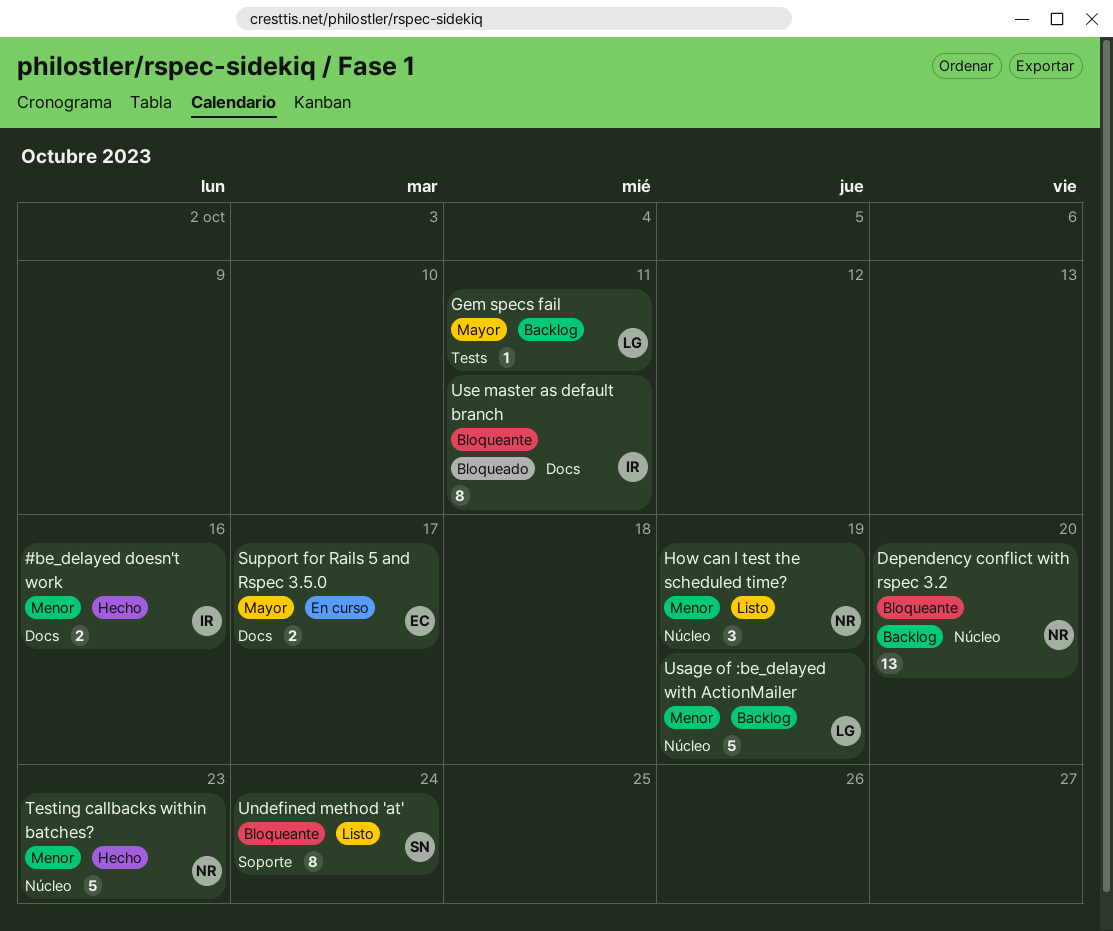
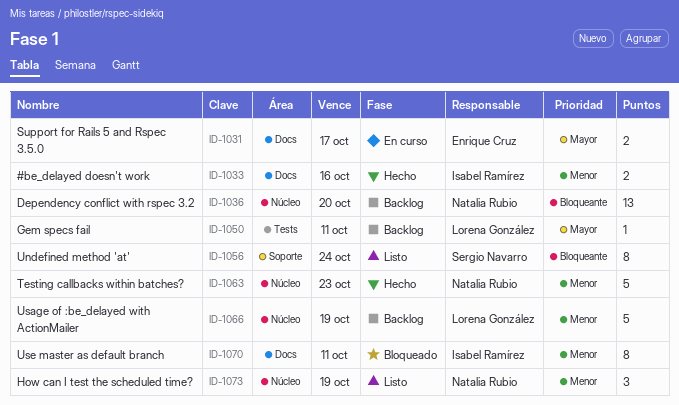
Use master as default branch, priority: Bloqueante -> Menor

